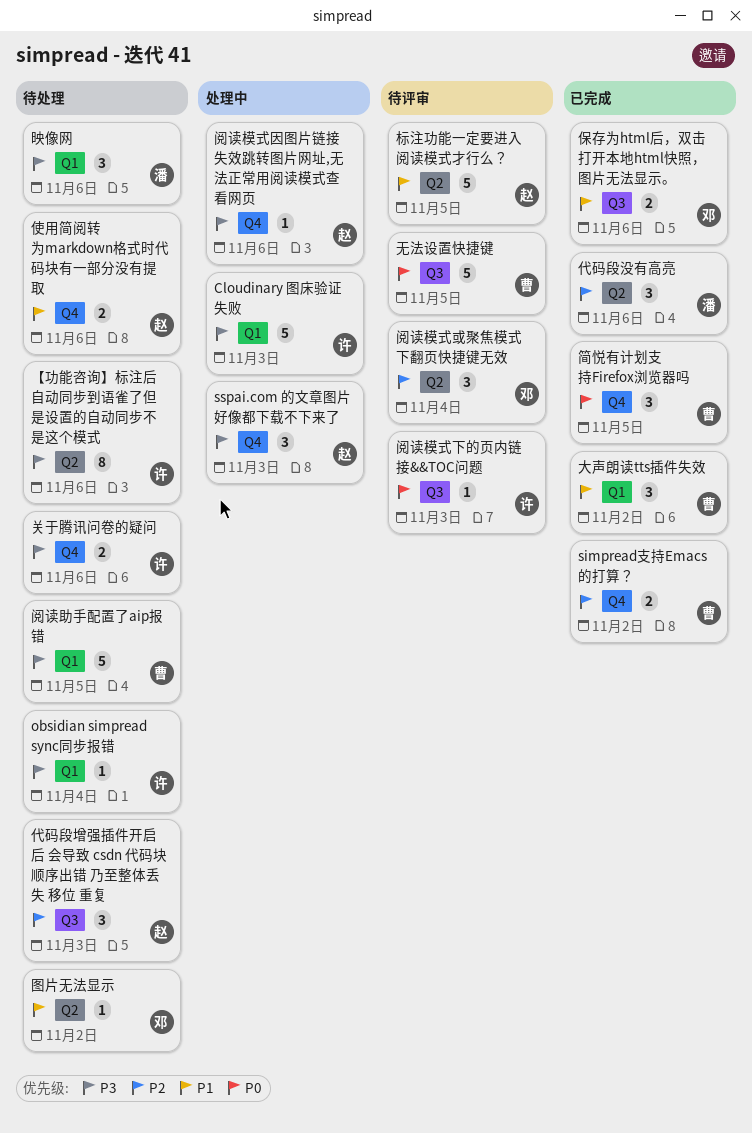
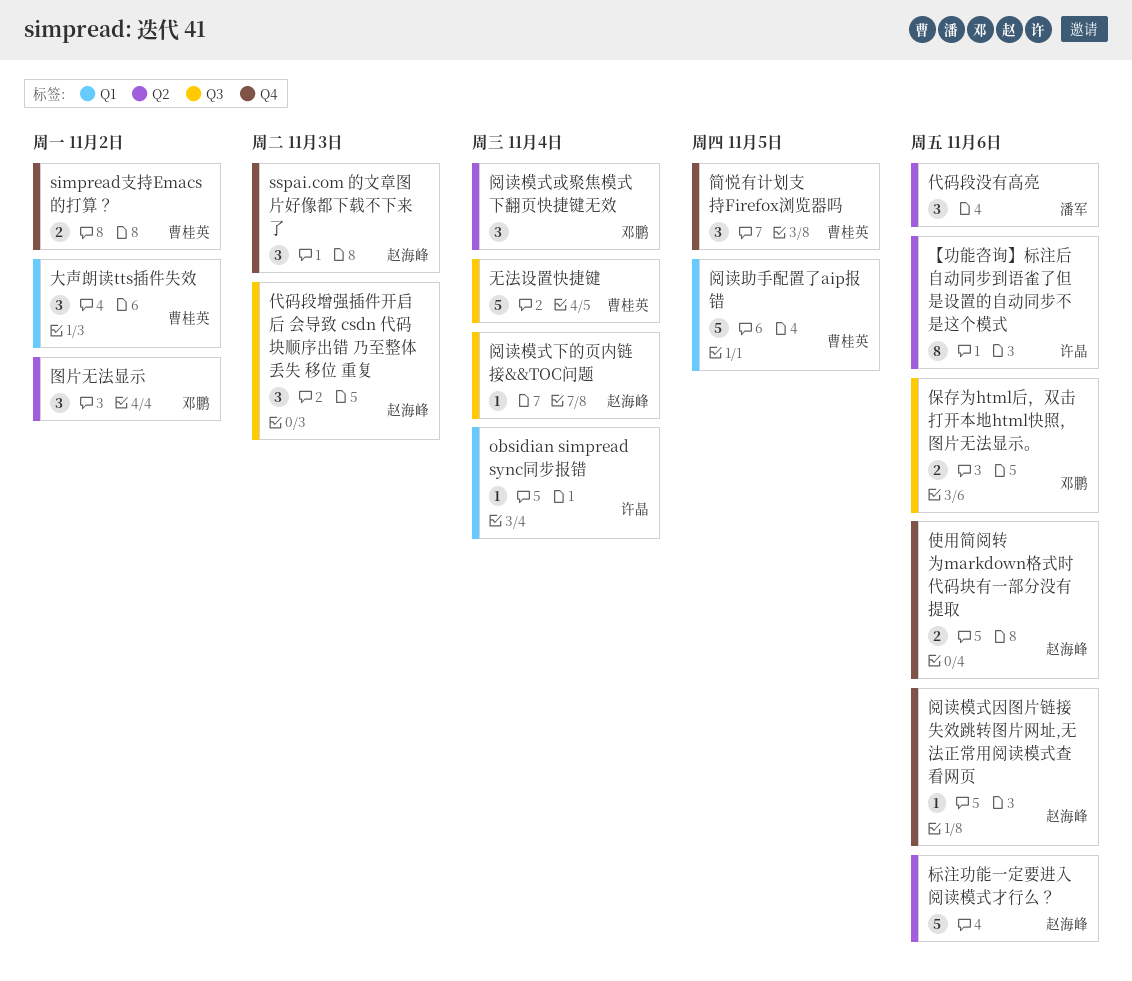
Cloudinary 图床验证失败: present -> none
关于腾讯问卷的疑问: present -> none
图片无法显示, estimate: 1 -> 3
无法设置快捷键, due: Nov 5 -> Nov 4
映像网: present -> none
标注功能一定要进入阅读模式才行么？, due: Nov 5 -> Nov 6
阅读模式下的页内链接&&TOC问题, owner: 许晶 -> 赵海峰
阅读模式下的页内链接&&TOC问题, due: Nov 3 -> Nov 4

